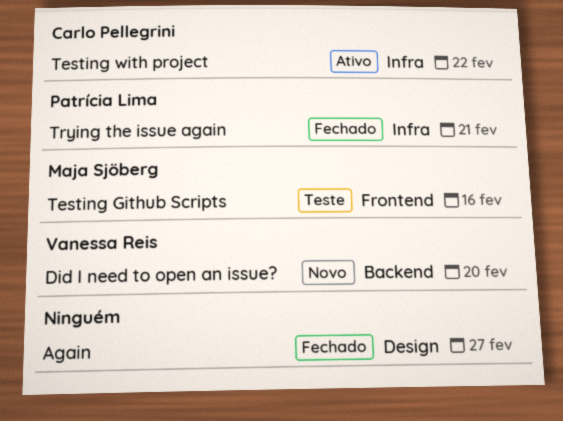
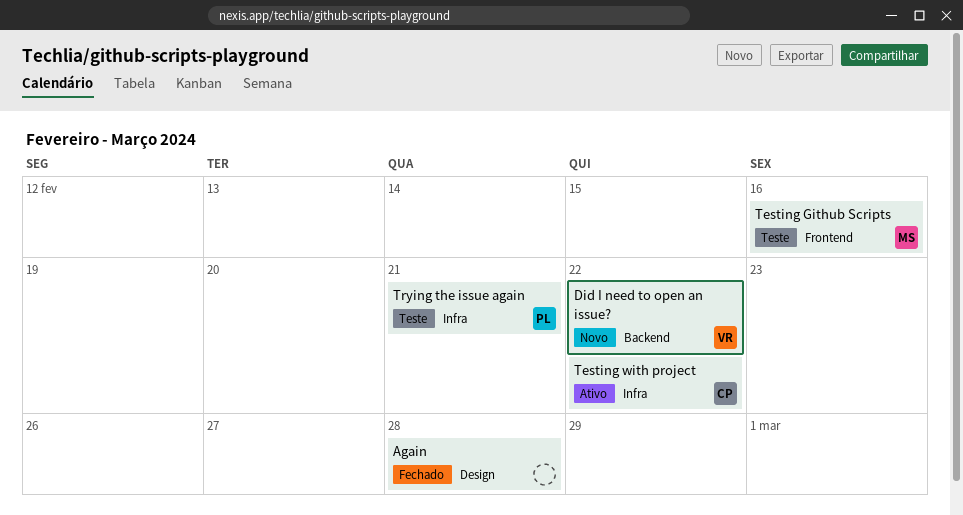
Again, due: Feb 27 -> Feb 28
Did I need to open an issue?, due: Feb 20 -> Feb 22
Trying the issue again, status: Fechado -> Teste

